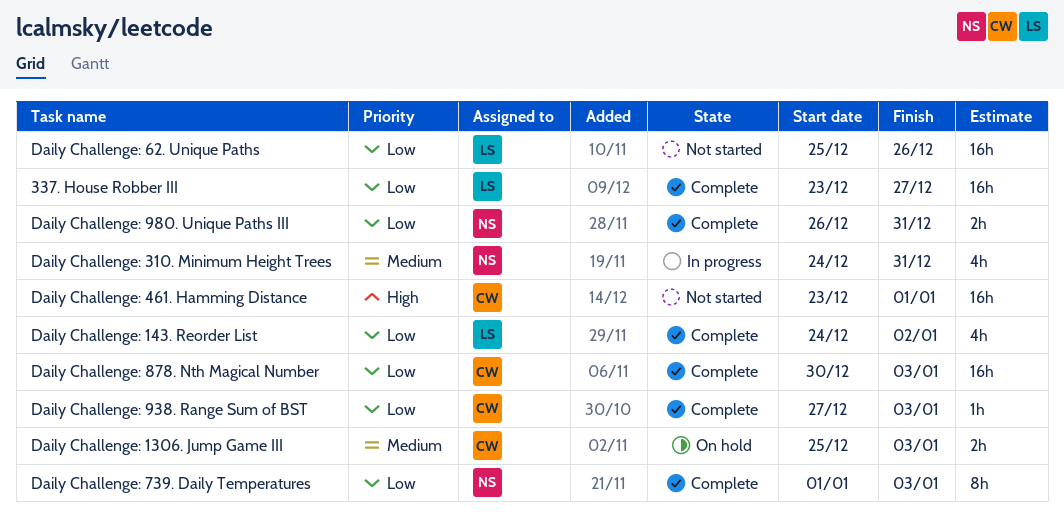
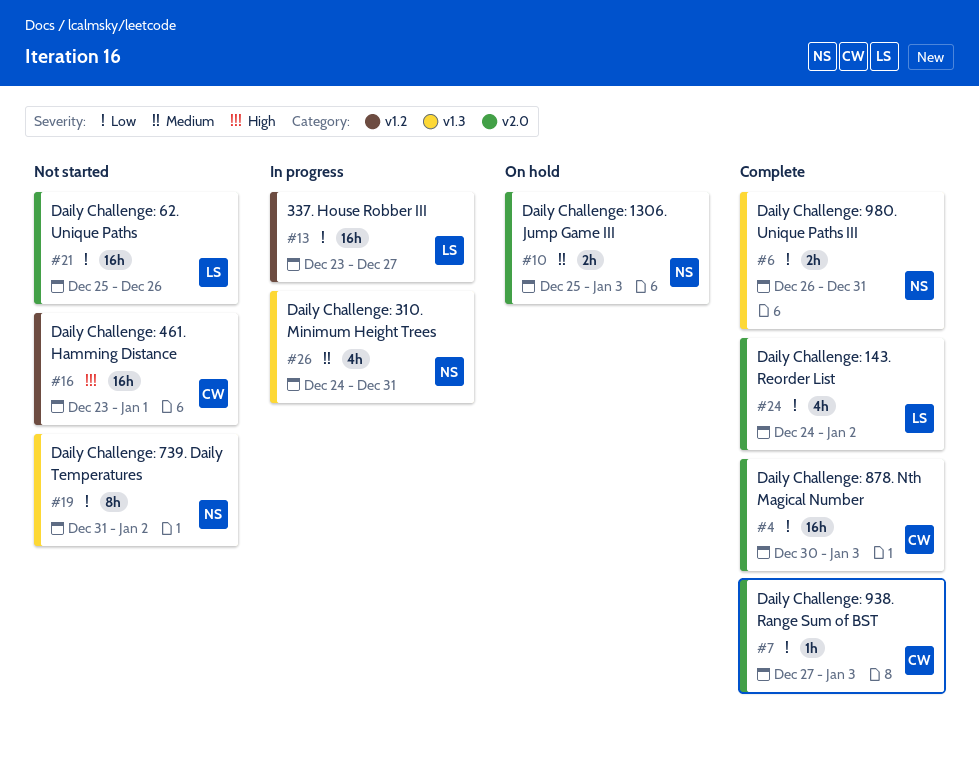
337. House Robber III, status: Complete -> In progress
Daily Challenge: 1306. Jump Game III, owner: CW -> NS
Daily Challenge: 739. Daily Temperatures, status: Complete -> Not started
Daily Challenge: 739. Daily Temperatures, start: Jan 1 -> Dec 31
Daily Challenge: 739. Daily Temperatures, due: Jan 3 -> Jan 2

